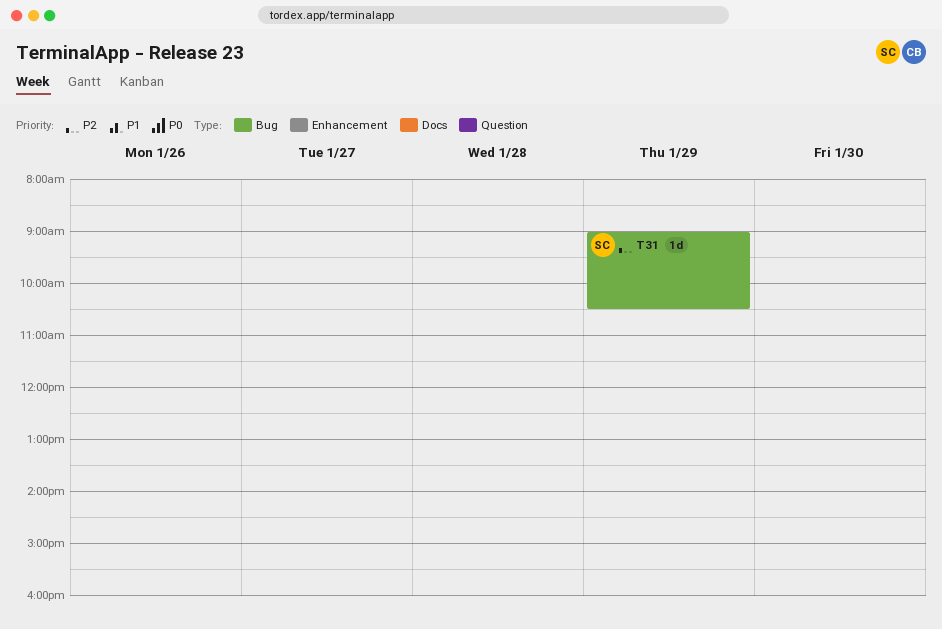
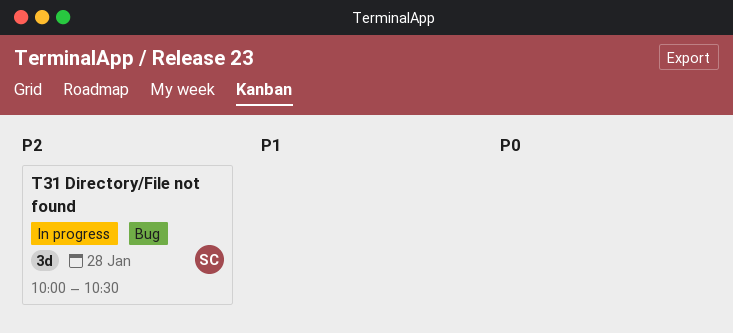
T31, estimate: 1d -> 3d
T31, day: Jan 29 -> Jan 28
T31, begins: 09:00 -> 10:00

